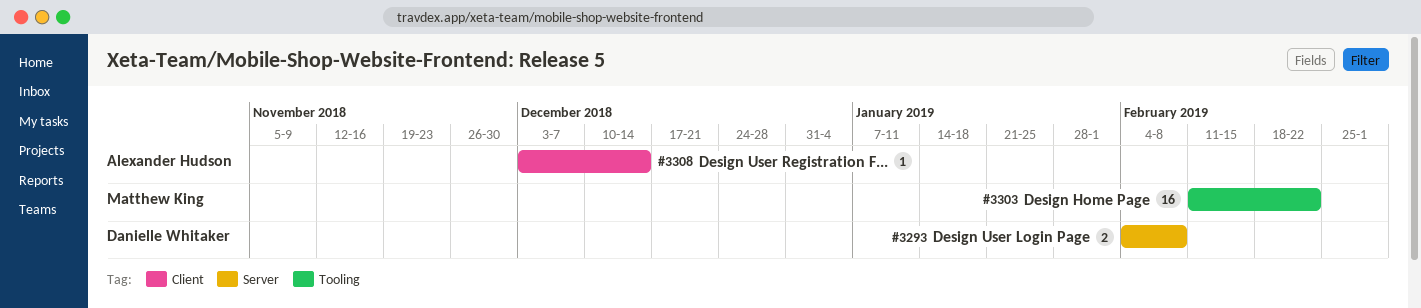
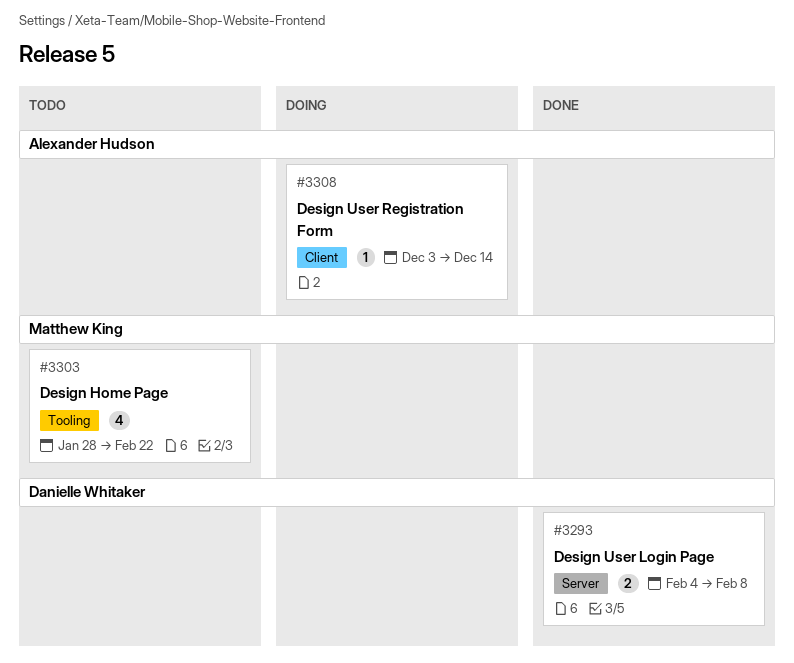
#3303, estimate: 16 -> 4
#3303, start: Feb 11 -> Jan 28

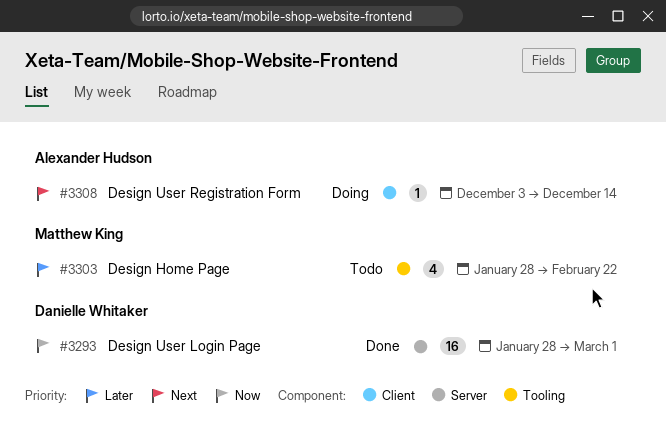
#3293, estimate: 2 -> 16
#3293, start: Feb 4 -> Jan 28
#3293, due: Feb 8 -> Mar 1

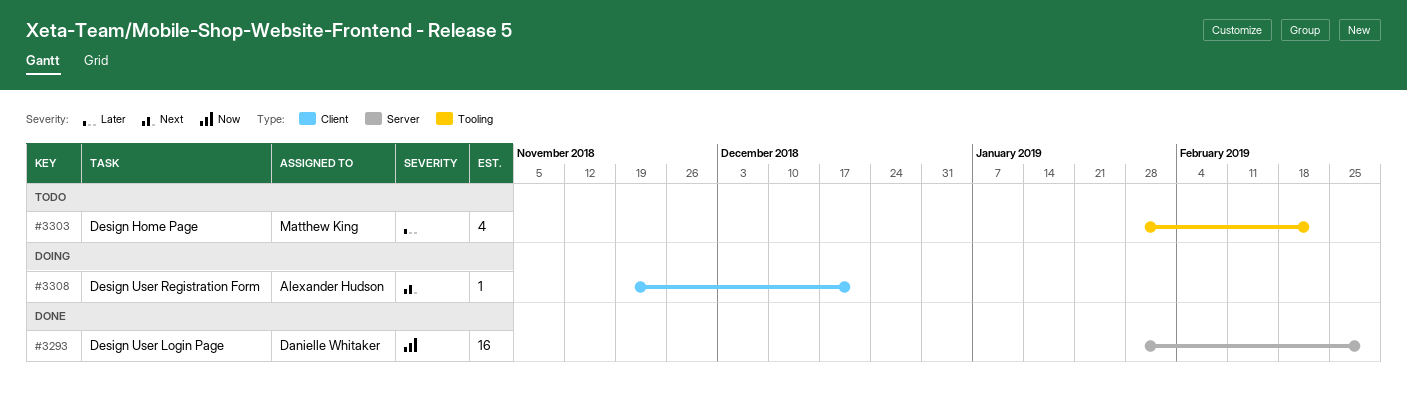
#3308, start: Dec 3 -> Nov 19
#3308, due: Dec 14 -> Dec 21

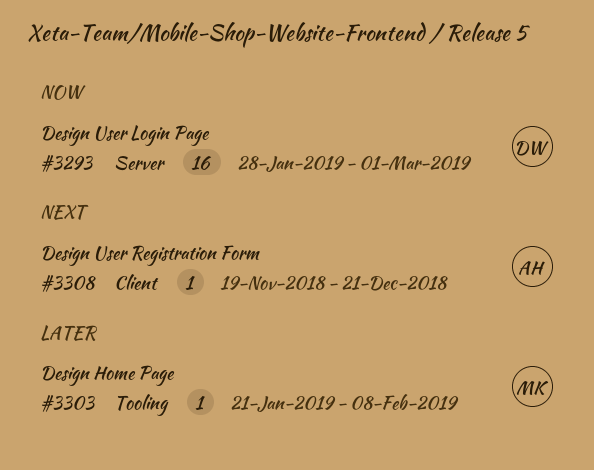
#3303, estimate: 4 -> 1
#3303, start: Jan 28 -> Jan 21
#3303, due: Feb 22 -> Feb 8

